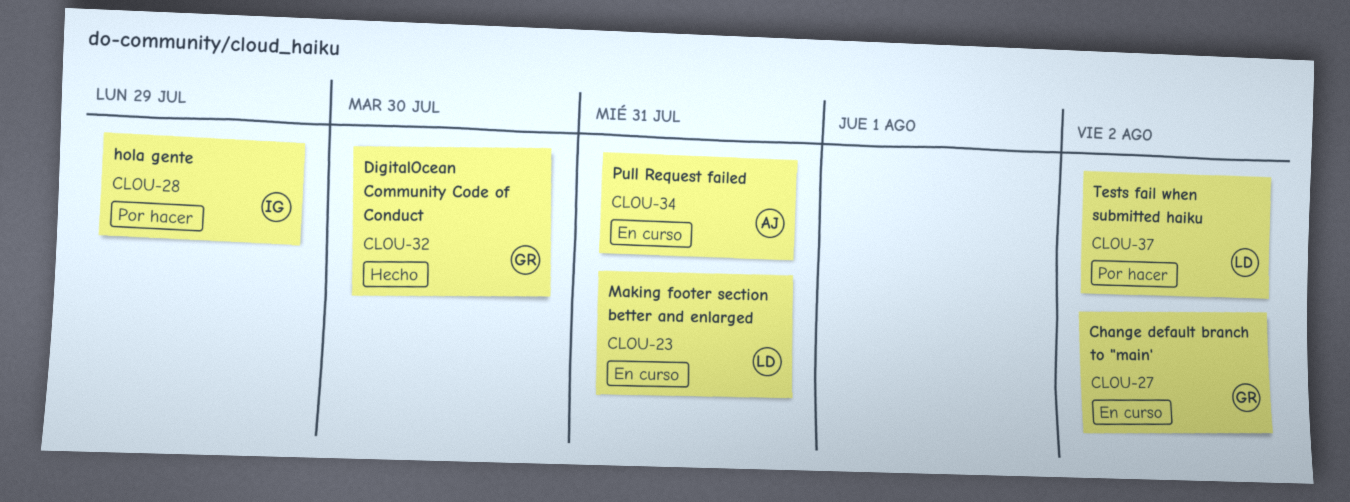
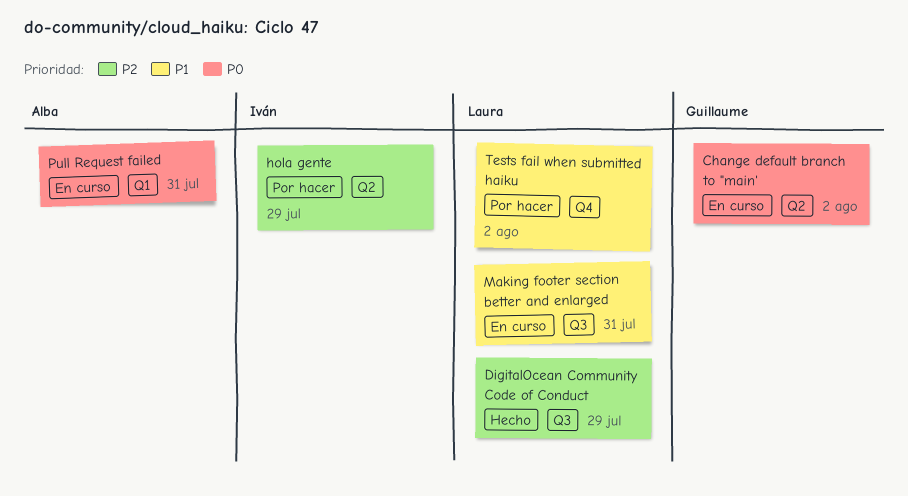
DigitalOcean Community Code of Conduct, owner: Guillaume -> Laura
DigitalOcean Community Code of Conduct, due: Jul 30 -> Jul 29

